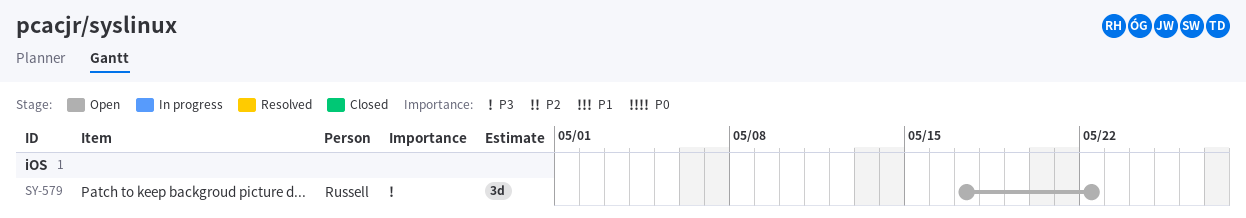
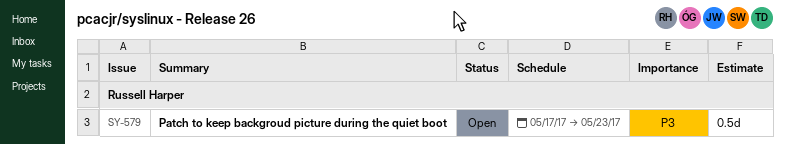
SY-579, estimate: 3d -> 0.5d
SY-579, due: May 22 -> May 23

